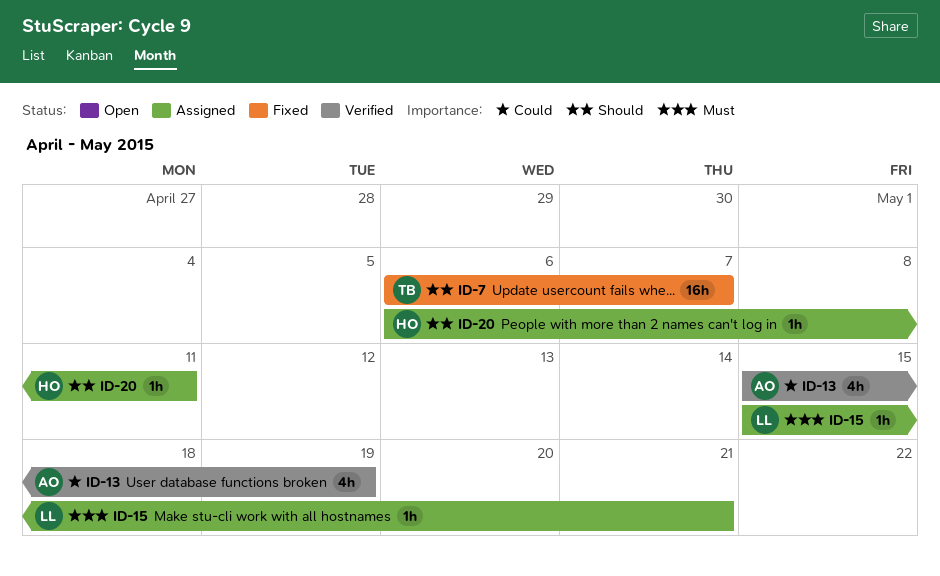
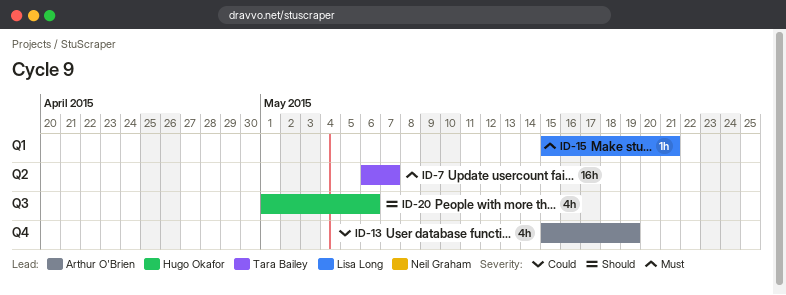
ID-7, priority: Should -> Must
ID-20, estimate: 1h -> 4h
ID-20, start: May 6 -> May 1
ID-20, due: May 11 -> May 6

